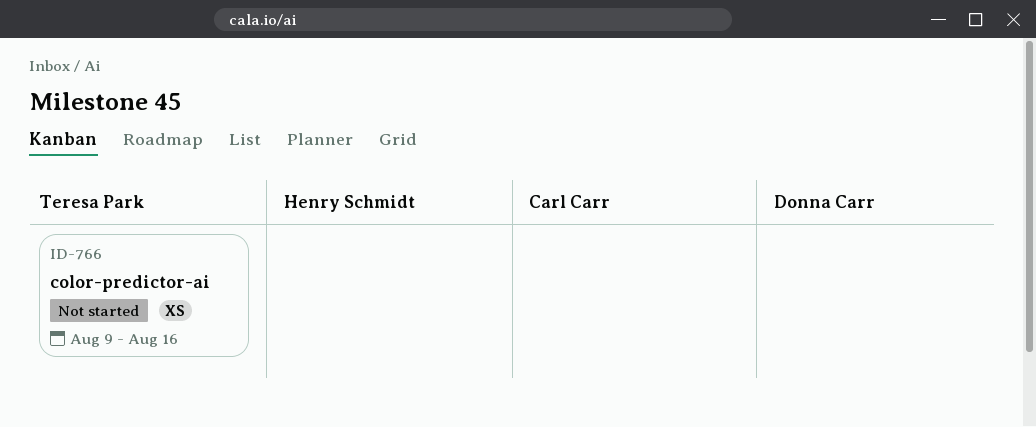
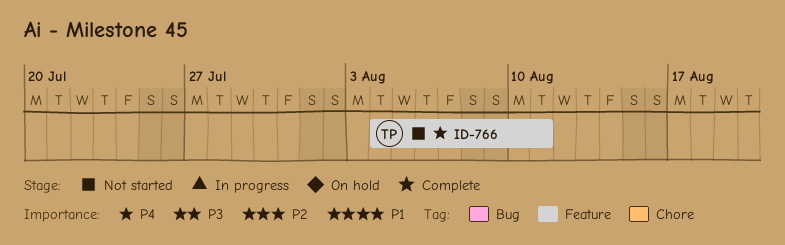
ID-766, start: Aug 9 -> Aug 4
ID-766, due: Aug 16 -> Aug 11

